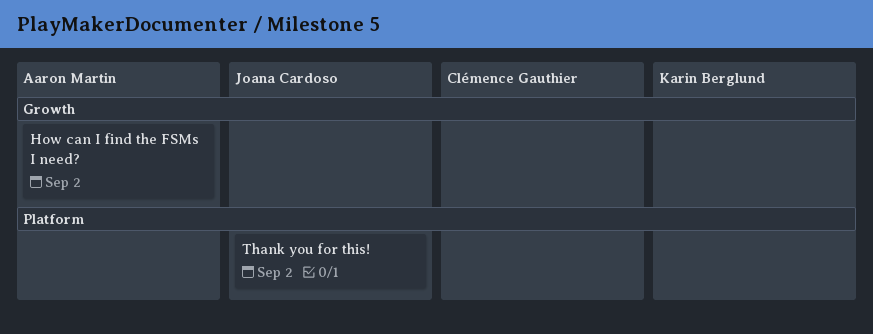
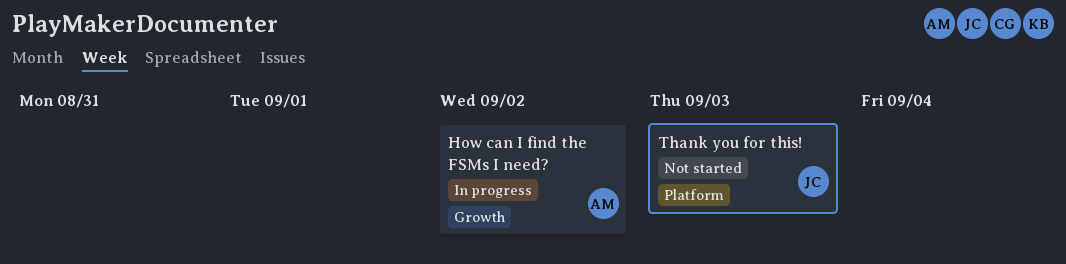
Thank you for this!, due: Sep 2 -> Sep 3

